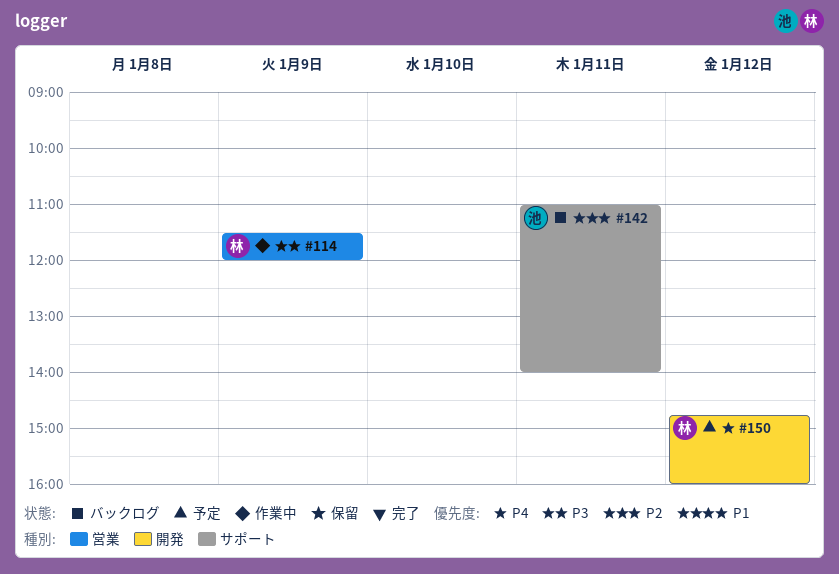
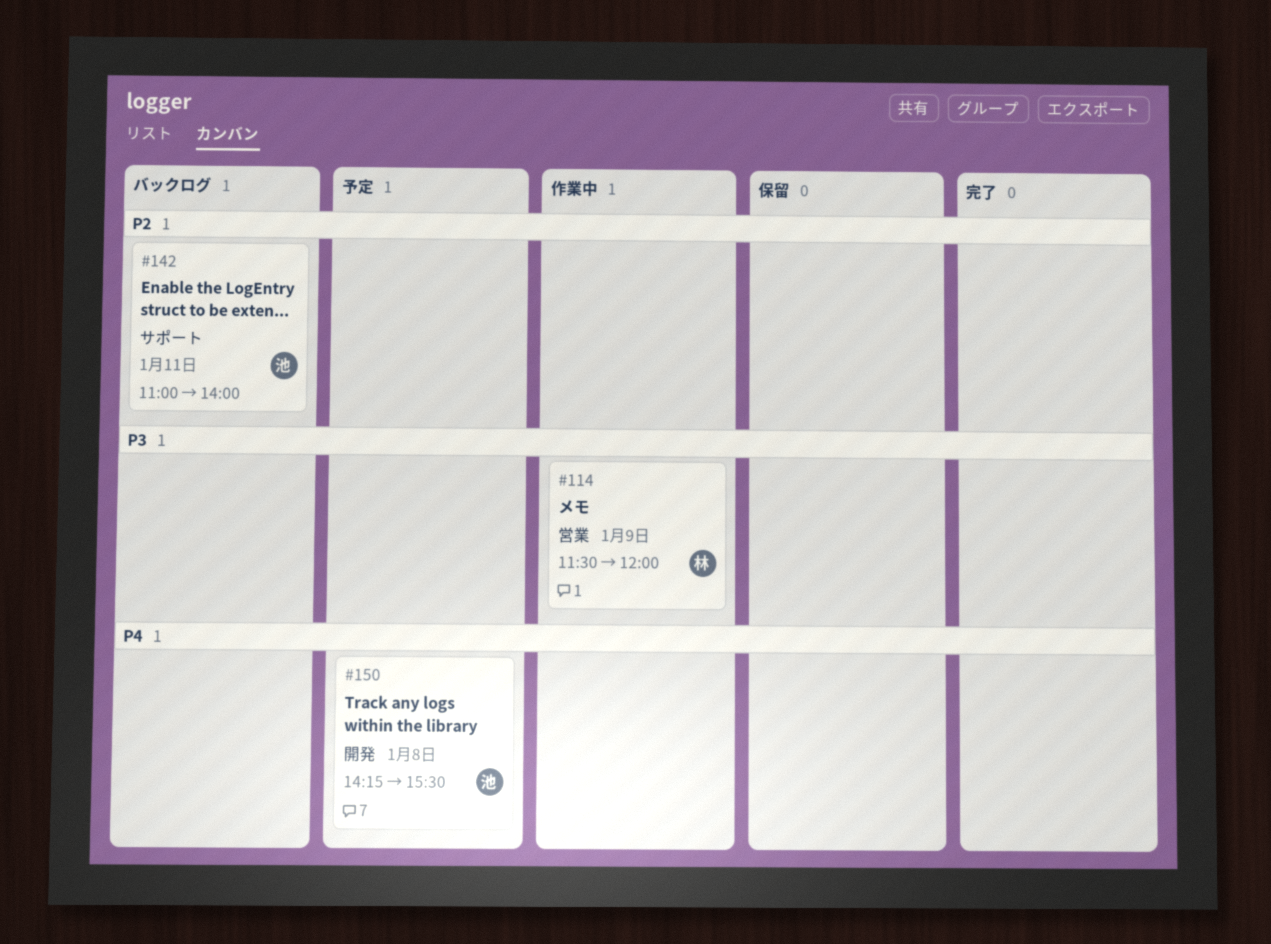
#150, owner: 林 -> 池
#150, day: Jan 12 -> Jan 8
#150, begins: 14:45 -> 14:15
#150, ends: 16:00 -> 15:30

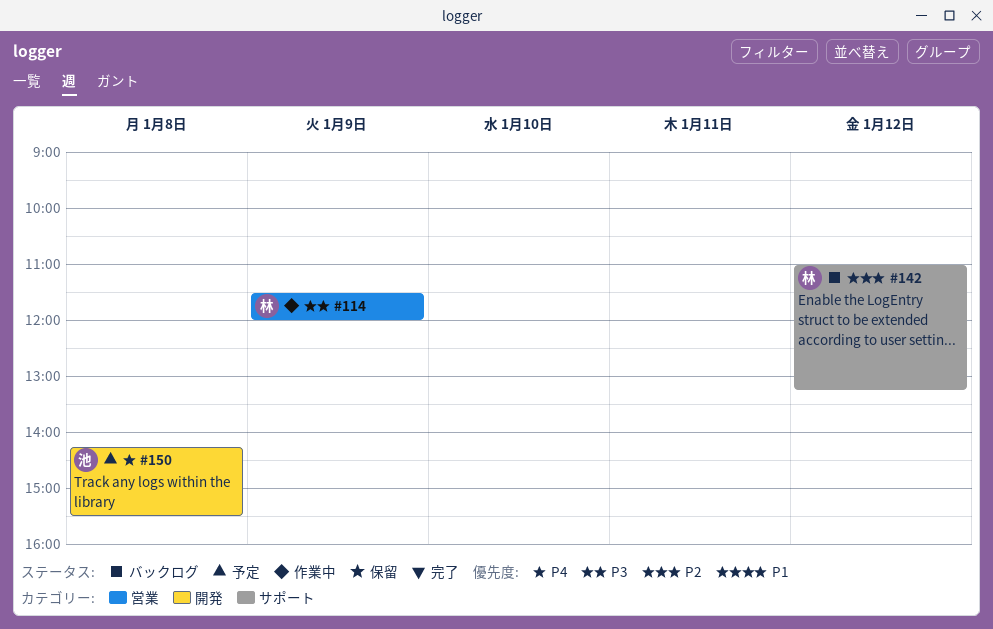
#142, owner: 池 -> 林
#142, day: Jan 11 -> Jan 12
#142, ends: 14:00 -> 13:15

